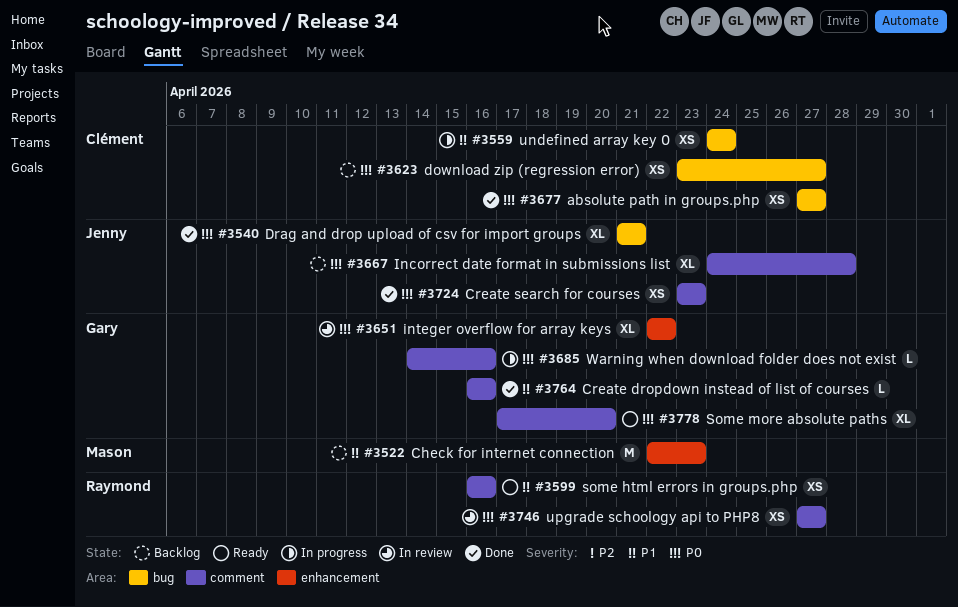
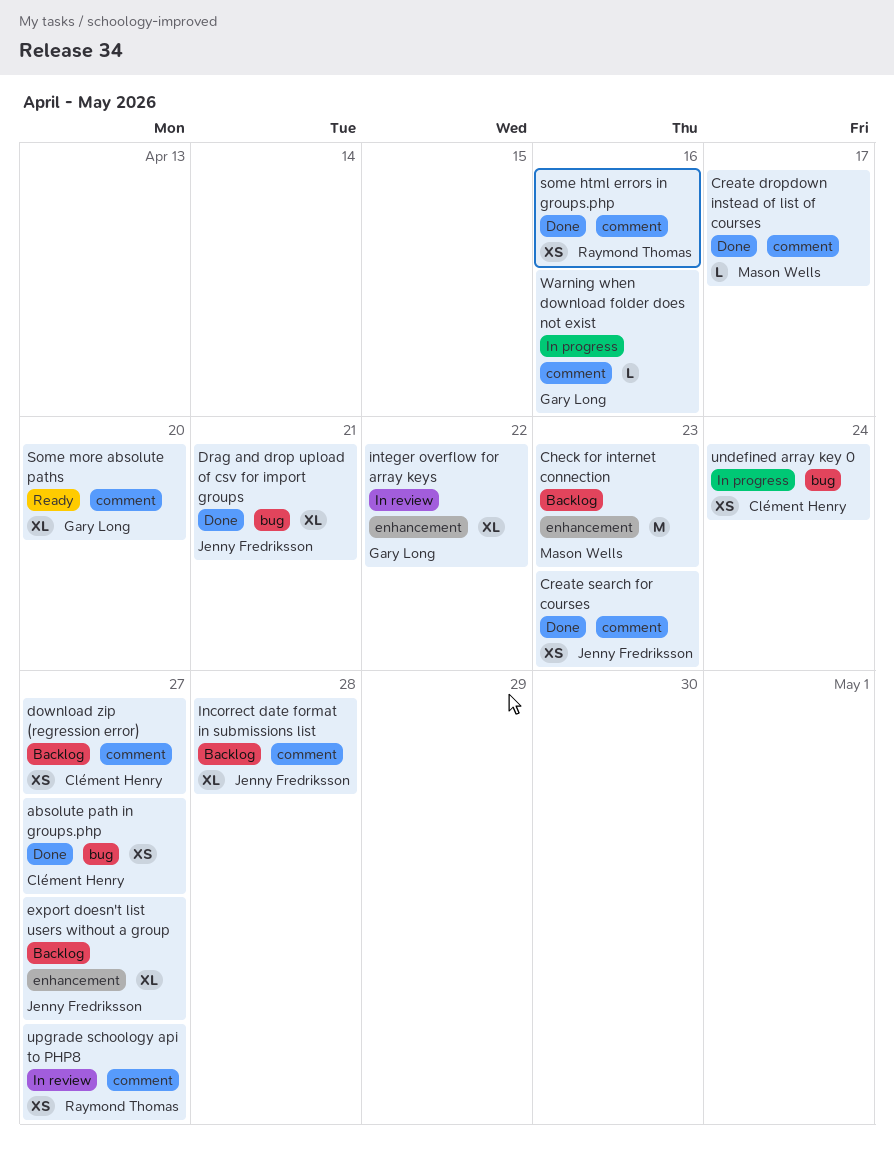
Create dropdown instead of list of courses, owner: Gary Long -> Mason Wells
Create dropdown instead of list of courses, due: Apr 16 -> Apr 17
download zip (regression error), label: bug -> comment
export doesn't list users without a group: none -> present
some html errors in groups.php, status: Ready -> Done

